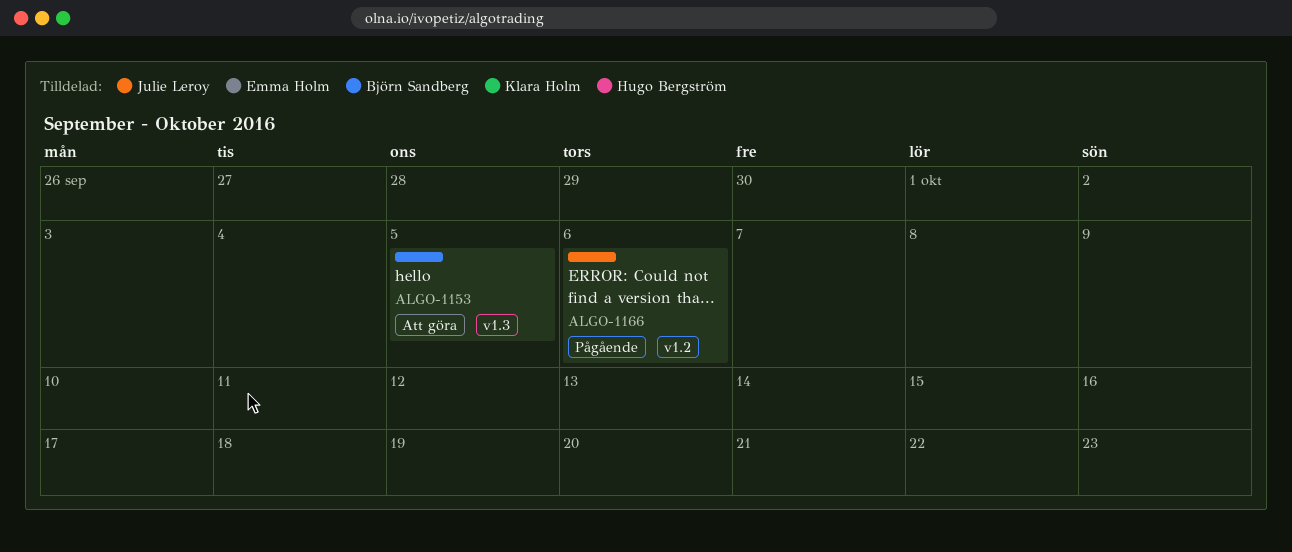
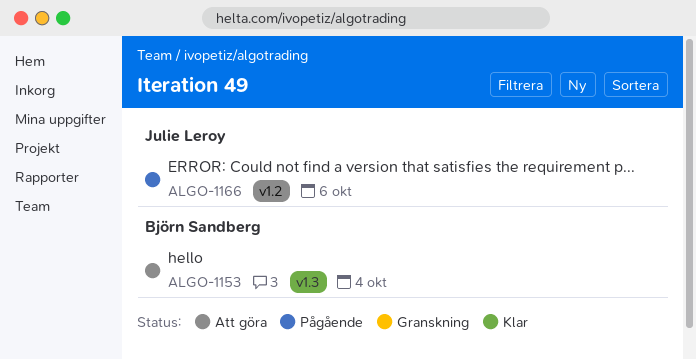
ALGO-1153, due: Oct 5 -> Oct 4

